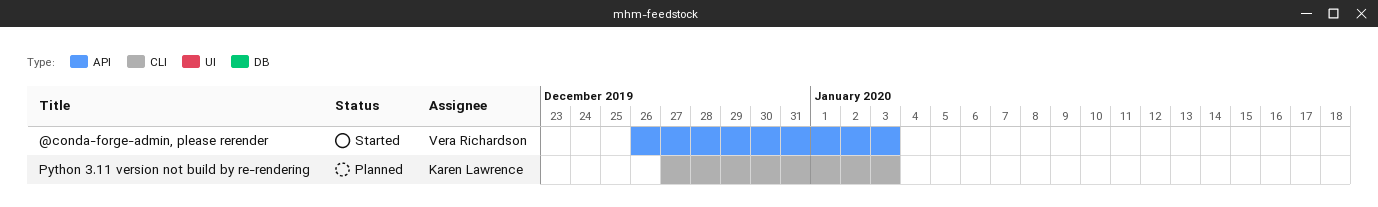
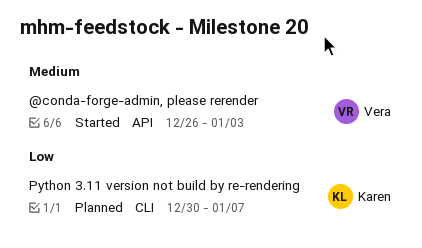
Python 3.11 version not build by re-rendering, start: Dec 27 -> Dec 30
Python 3.11 version not build by re-rendering, due: Jan 3 -> Jan 7

